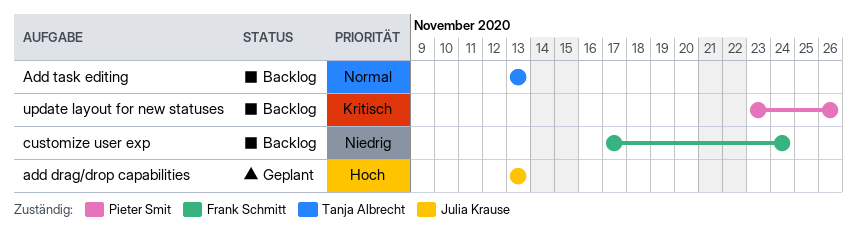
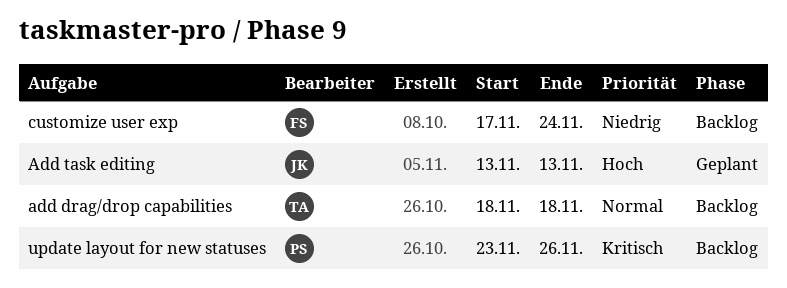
add drag/drop capabilities, status: Geplant -> Backlog
add drag/drop capabilities, owner: Julia Krause -> Tanja Albrecht
add drag/drop capabilities, priority: Hoch -> Normal
add drag/drop capabilities, start: Nov 13 -> Nov 18
add drag/drop capabilities, due: Nov 13 -> Nov 18
Add task editing, status: Backlog -> Geplant
Add task editing, owner: Tanja Albrecht -> Julia Krause
Add task editing, priority: Normal -> Hoch

